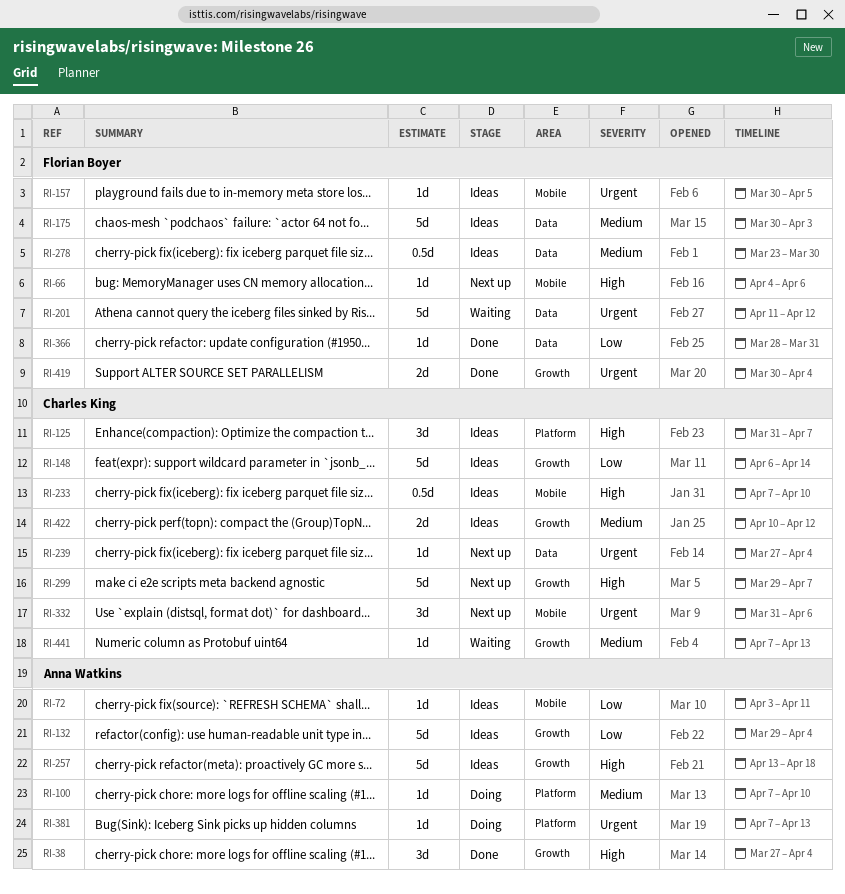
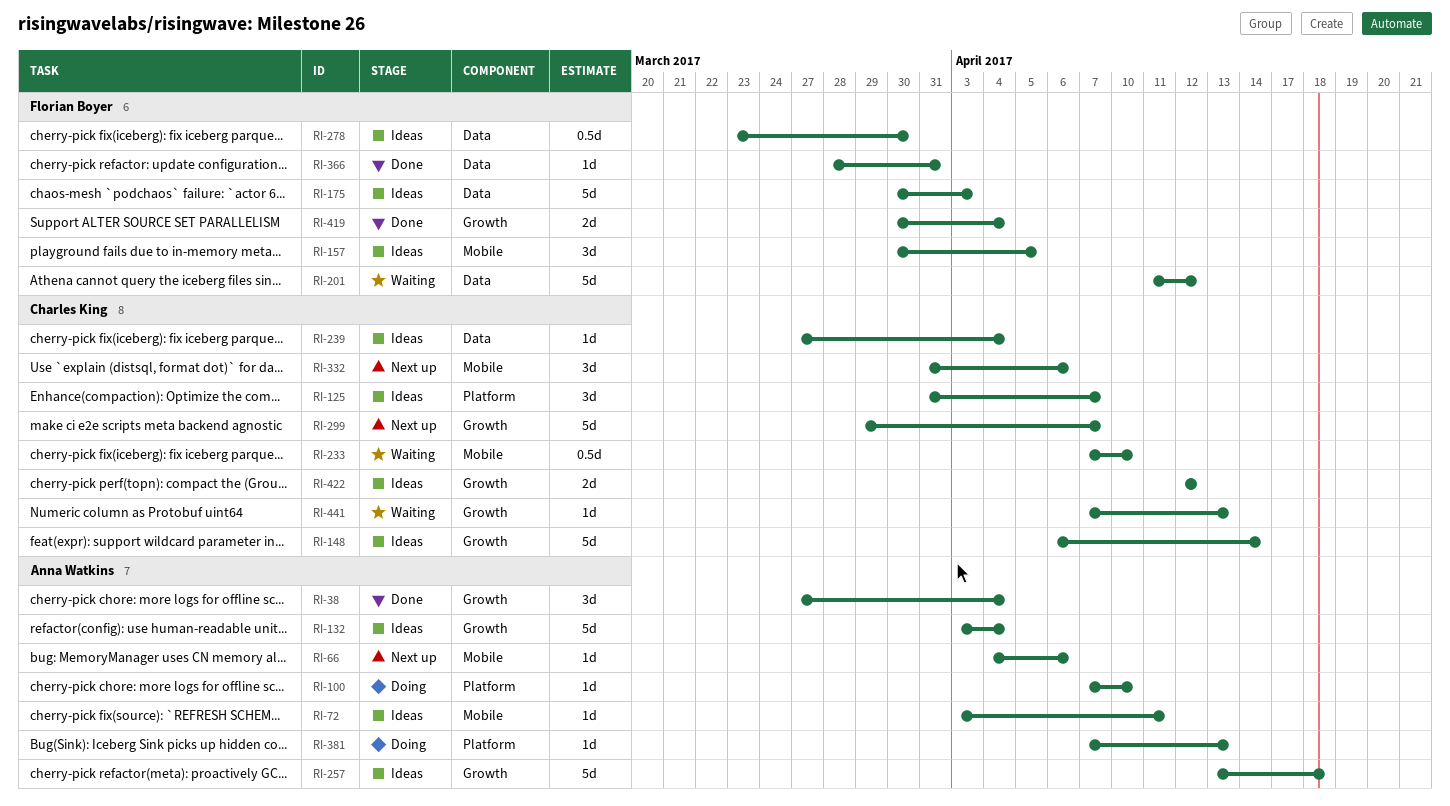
RI-66, owner: Florian Boyer -> Anna Watkins
RI-132, start: Mar 29 -> Apr 3
RI-157, estimate: 1d -> 3d
RI-233, status: Ideas -> Waiting
RI-239, status: Next up -> Ideas
RI-422, start: Apr 10 -> Apr 12

